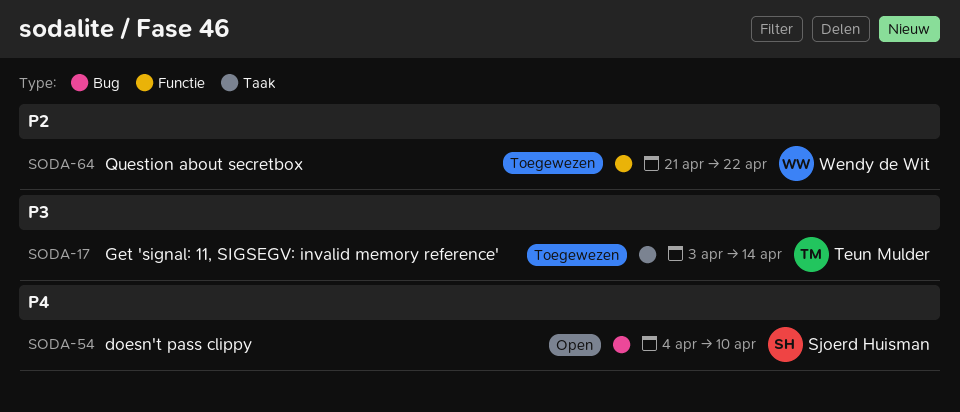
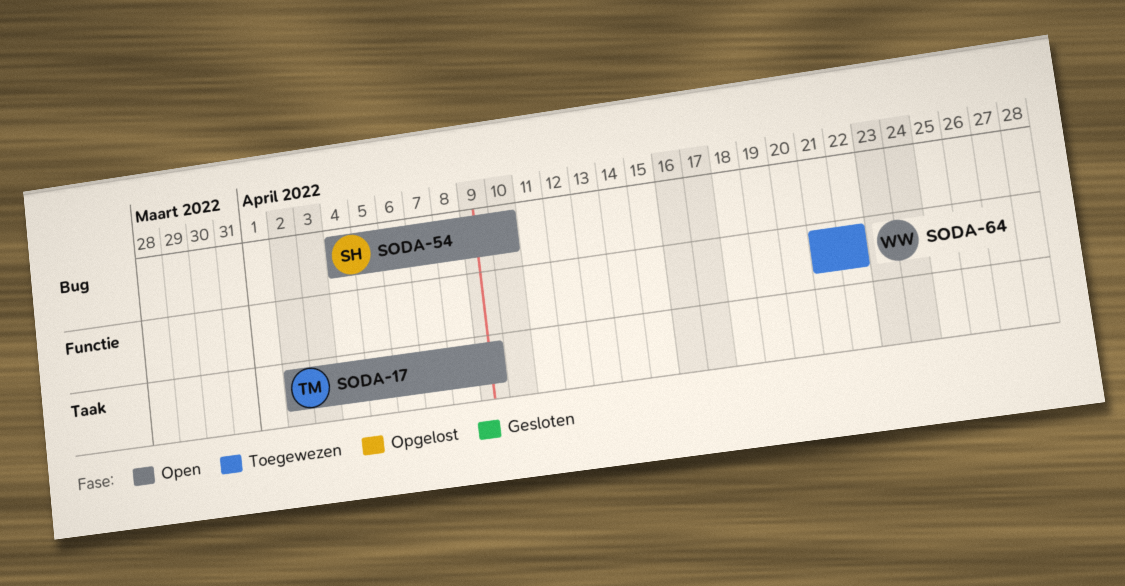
SODA-17, status: Toegewezen -> Open
SODA-17, start: Apr 3 -> Apr 2
SODA-17, due: Apr 14 -> Apr 9

